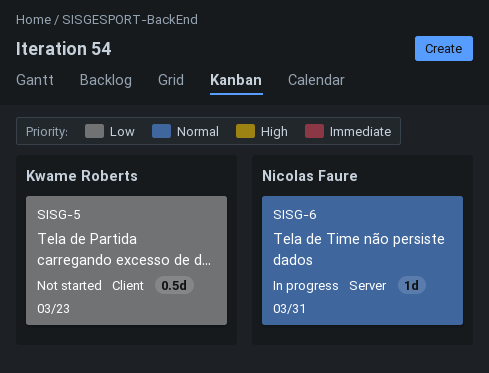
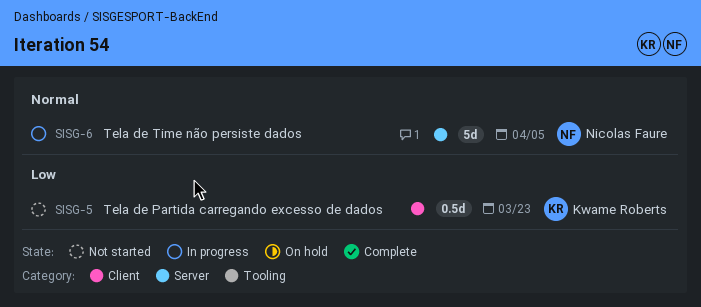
SISG-6, estimate: 1d -> 5d
SISG-6, due: Mar 31 -> Apr 5

